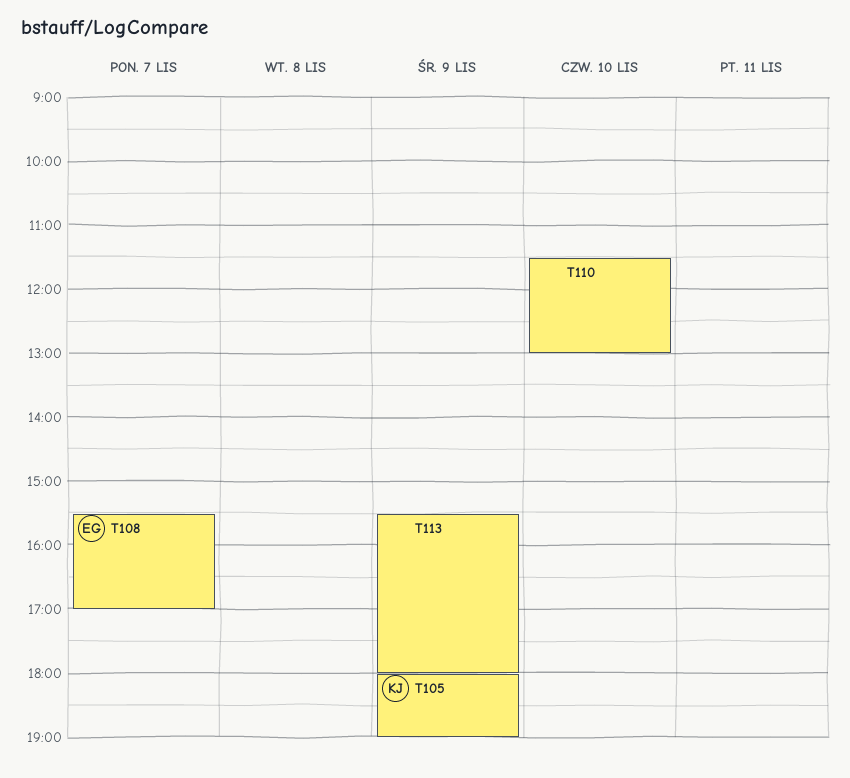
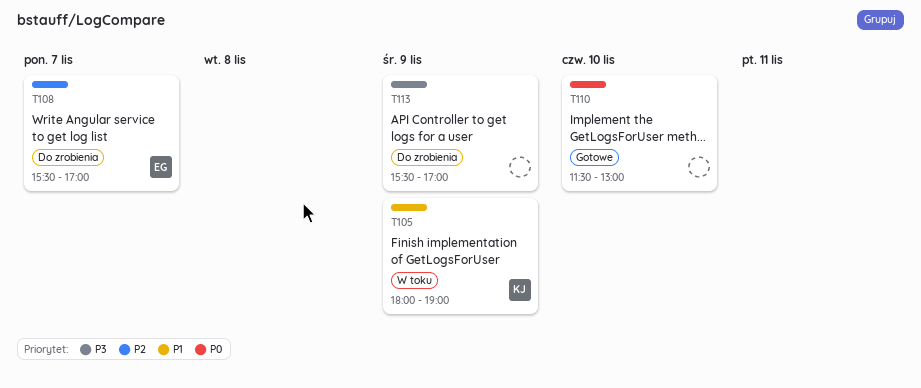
T113, ends: 18:00 -> 17:00

